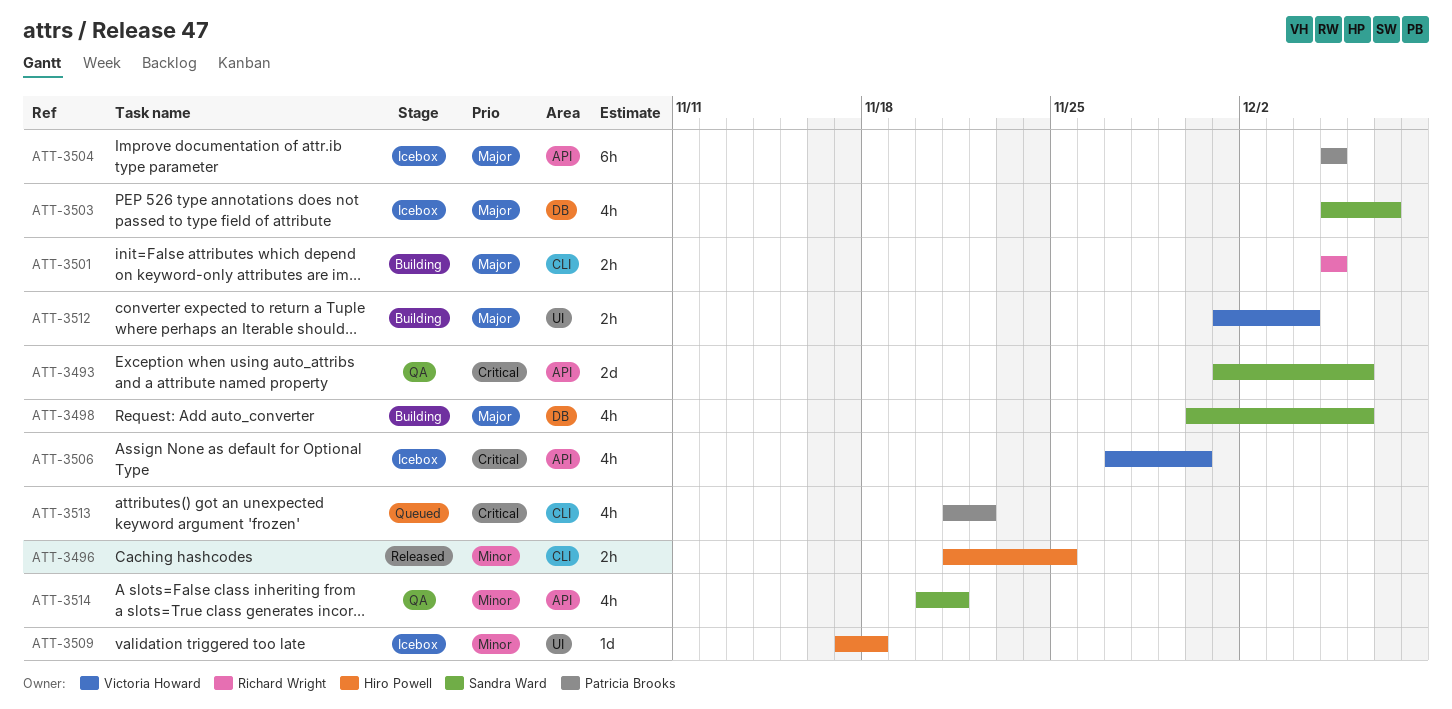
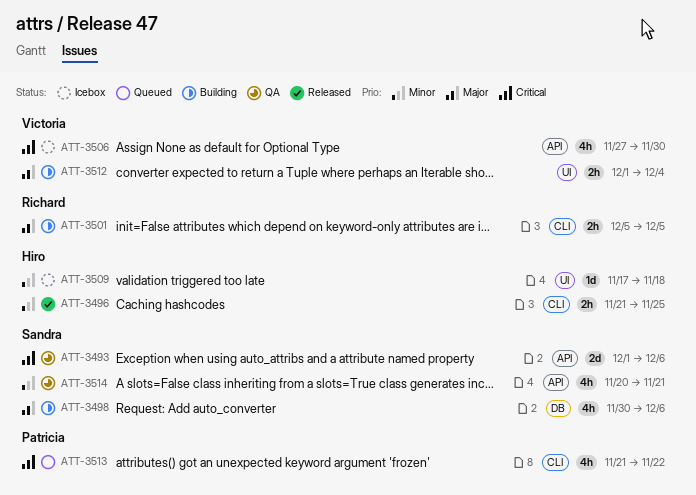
ATT-3503: present -> none
ATT-3504: present -> none

